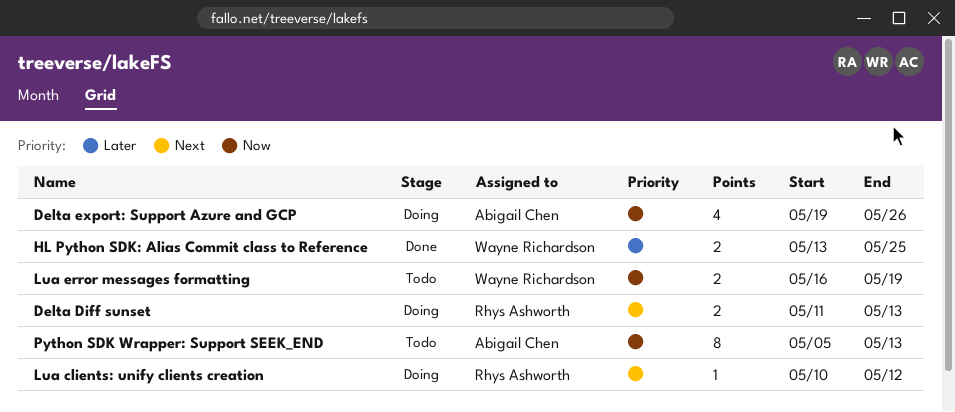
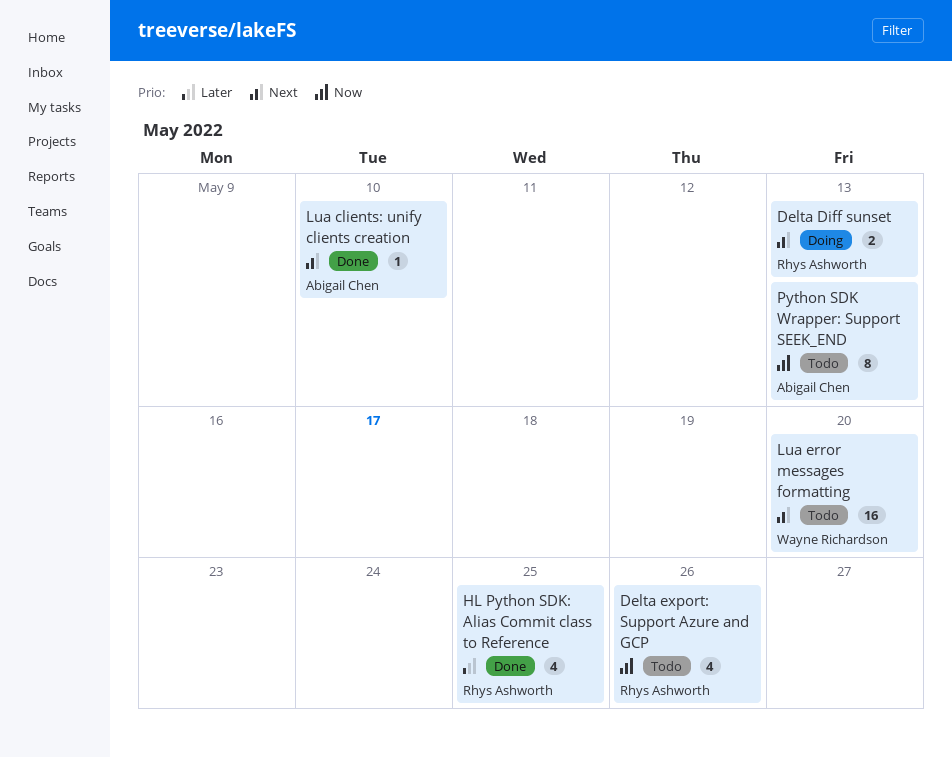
Delta export: Support Azure and GCP, status: Doing -> Todo
Delta export: Support Azure and GCP, owner: Abigail Chen -> Rhys Ashworth
HL Python SDK: Alias Commit class to Reference, owner: Wayne Richardson -> Rhys Ashworth
HL Python SDK: Alias Commit class to Reference, estimate: 2 -> 4
Lua clients: unify clients creation, status: Doing -> Done
Lua clients: unify clients creation, owner: Rhys Ashworth -> Abigail Chen
Lua clients: unify clients creation, due: May 12 -> May 10
Lua error messages formatting, priority: Now -> Next
Lua error messages formatting, estimate: 2 -> 16
Lua error messages formatting, due: May 19 -> May 20

